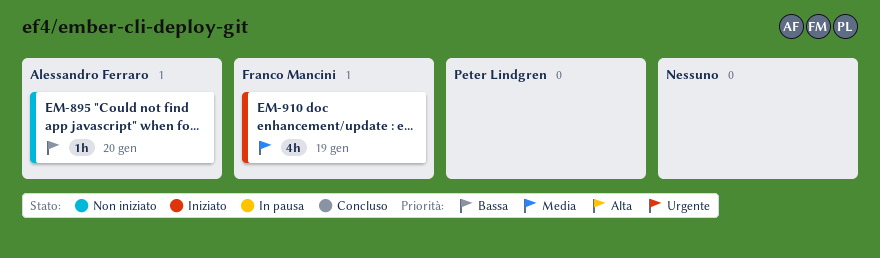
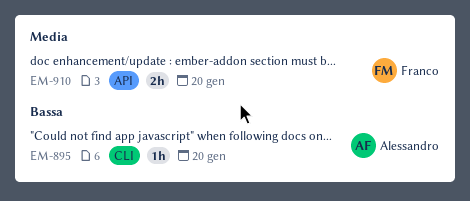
EM-910, estimate: 4h -> 2h
EM-910, due: Jan 19 -> Jan 20

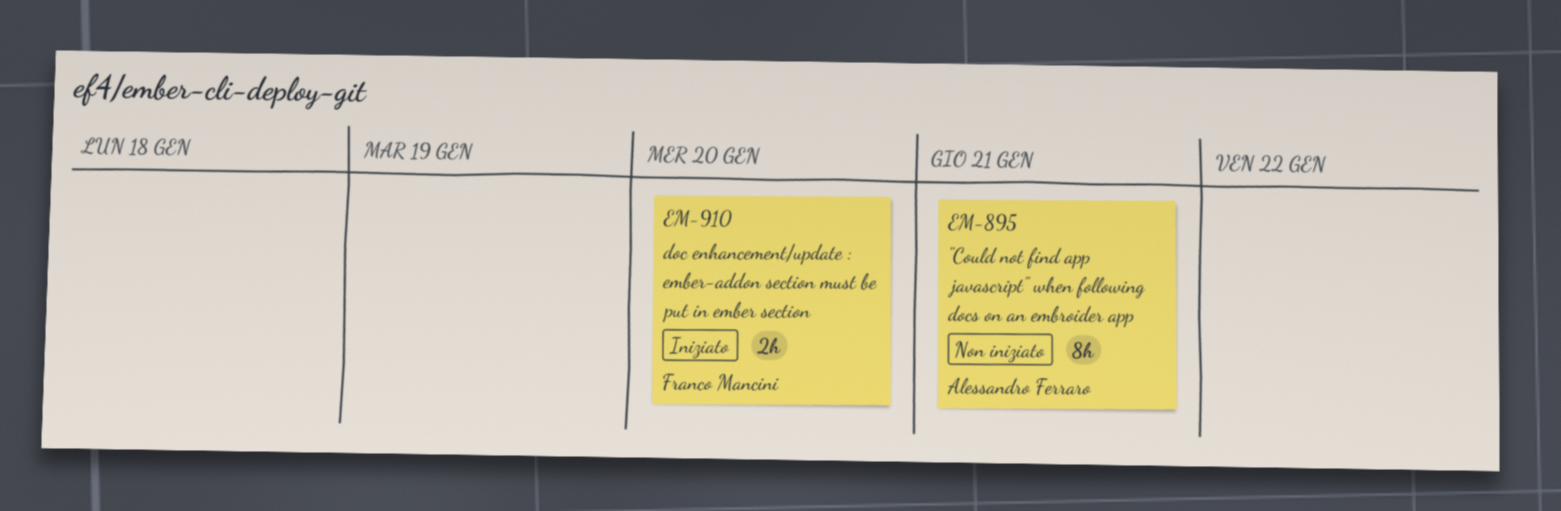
EM-895, estimate: 1h -> 8h
EM-895, due: Jan 20 -> Jan 21

